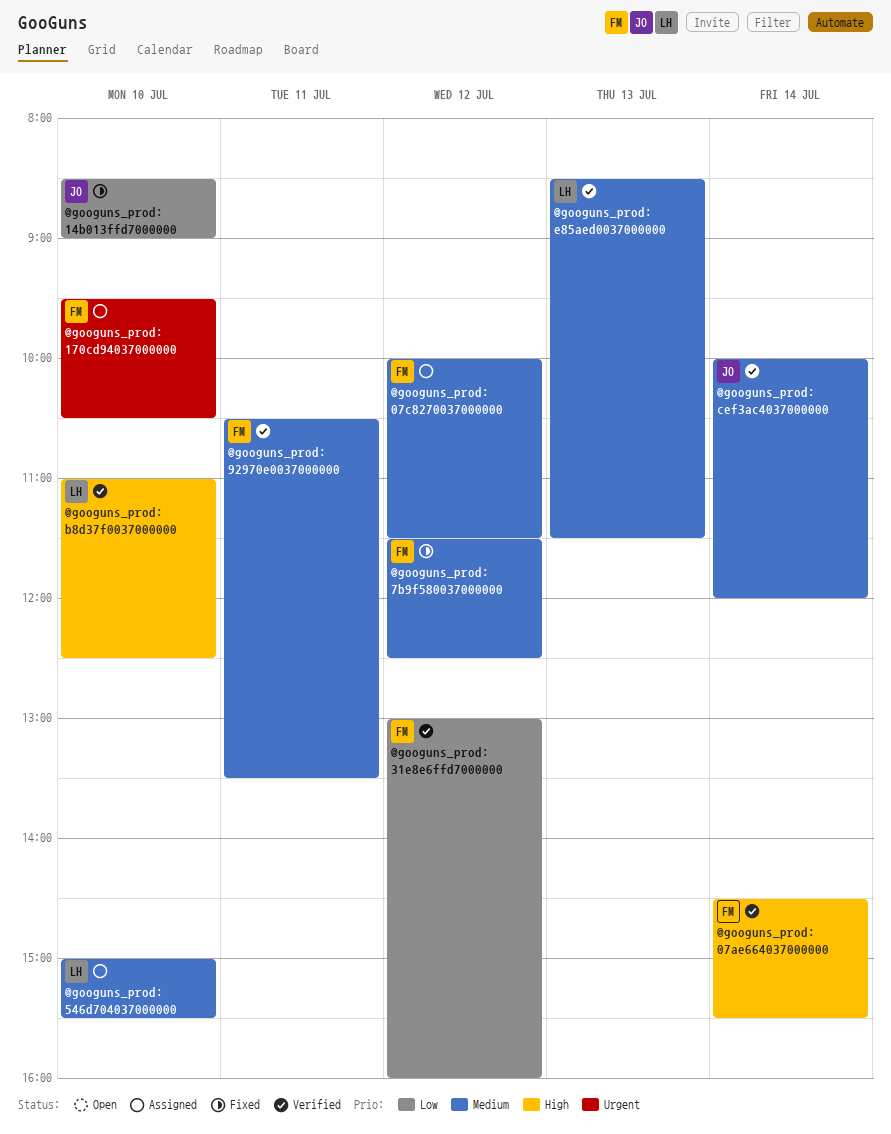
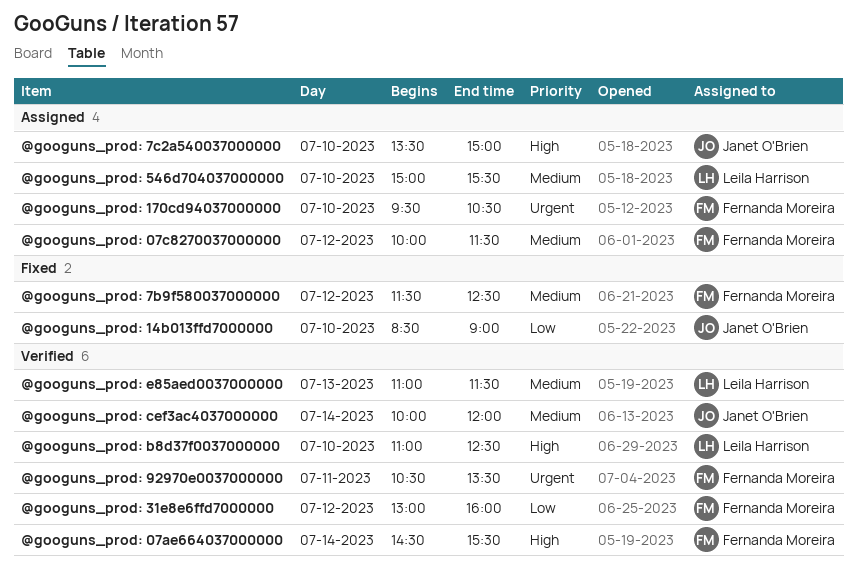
@googuns_prod: 7c2a540037000000: none -> present
@googuns_prod: 92970e0037000000, priority: Medium -> Urgent
@googuns_prod: e85aed0037000000, begins: 08:30 -> 11:00

